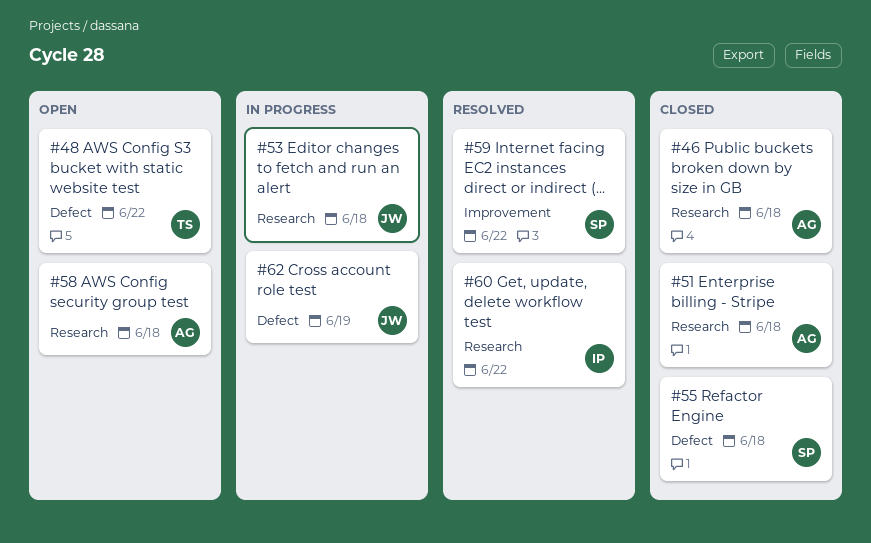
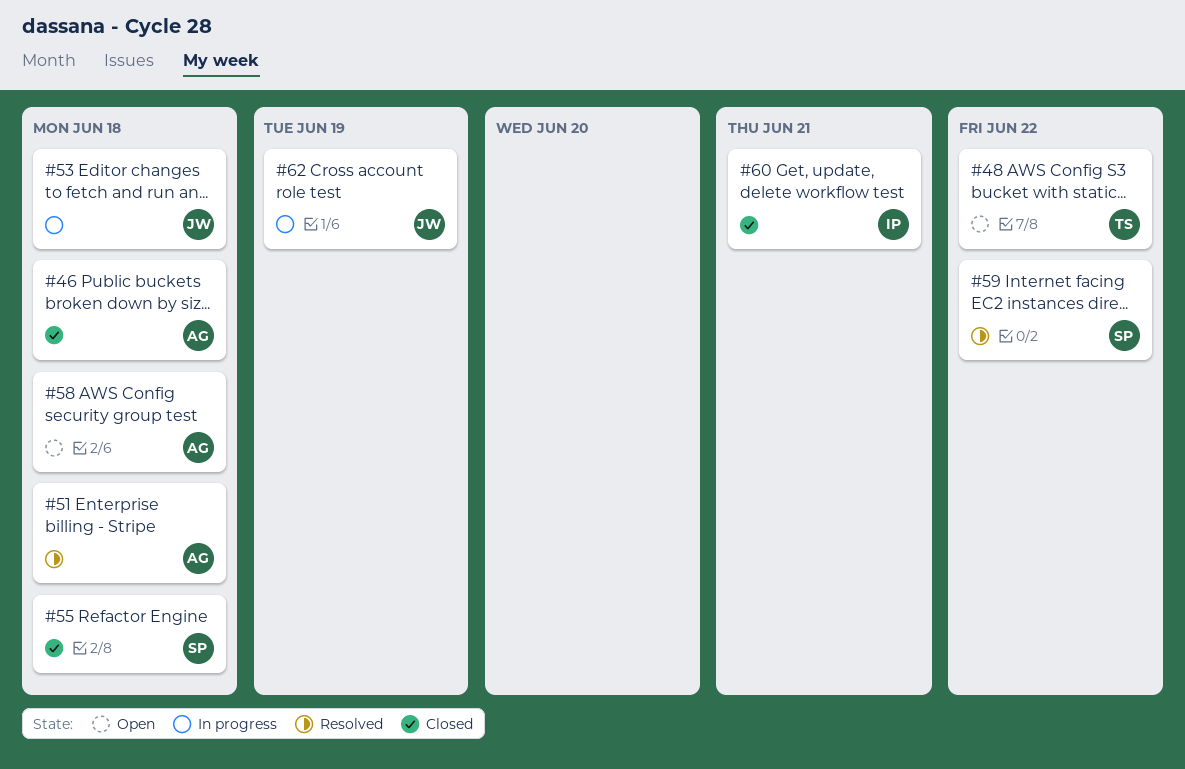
#51, status: Closed -> Resolved
#60, status: Resolved -> Closed
#60, due: Jun 22 -> Jun 21

